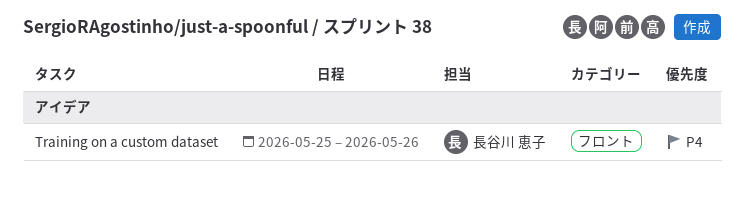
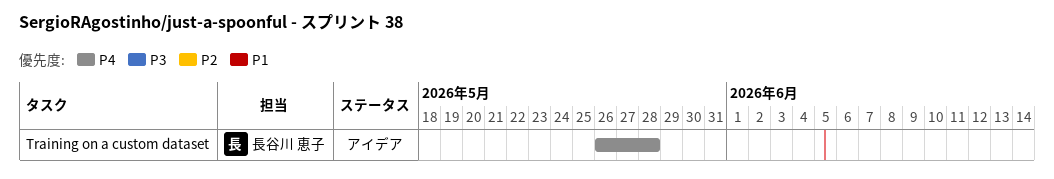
Training on a custom dataset, start: May 25 -> May 26
Training on a custom dataset, due: May 26 -> May 28

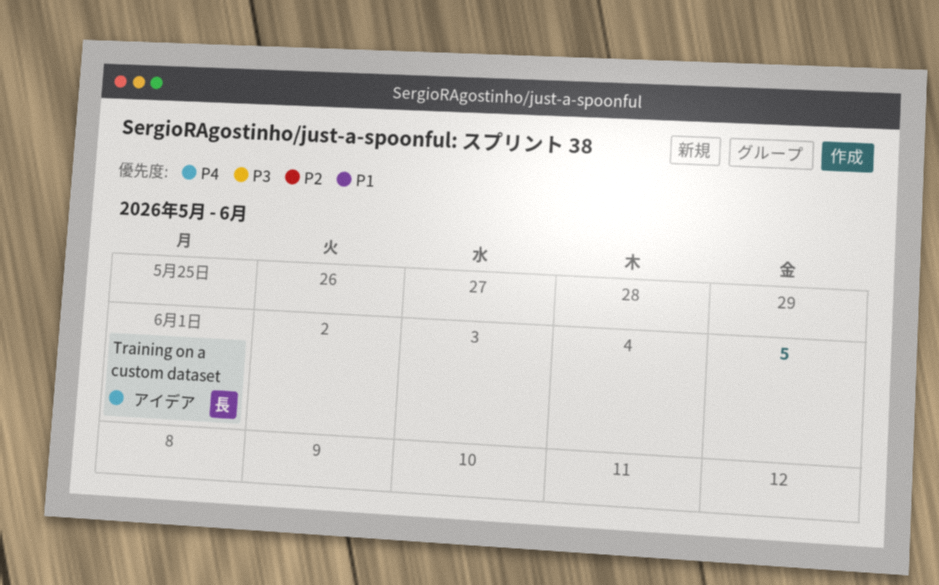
Training on a custom dataset, due: May 28 -> Jun 1

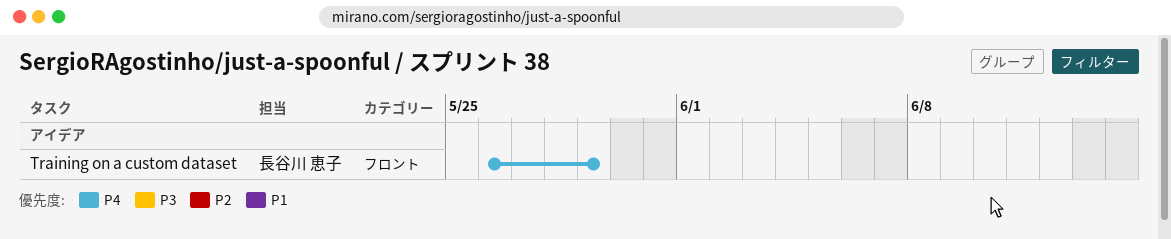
Training on a custom dataset, due: Jun 1 -> May 29

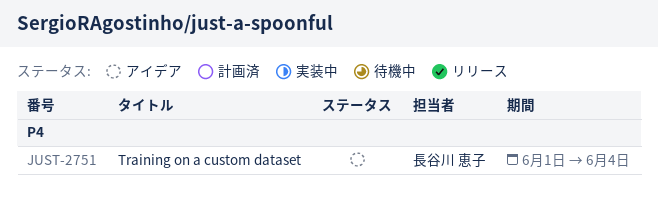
Training on a custom dataset, start: May 26 -> Jun 1
Training on a custom dataset, due: May 29 -> Jun 4

